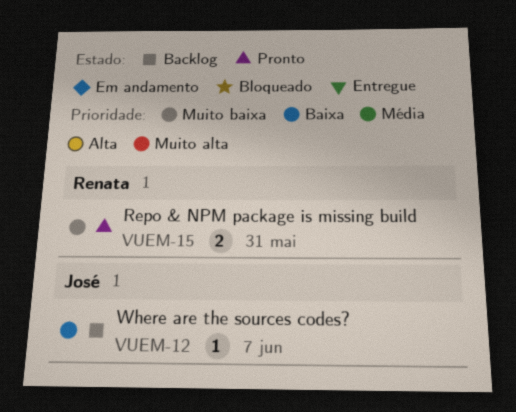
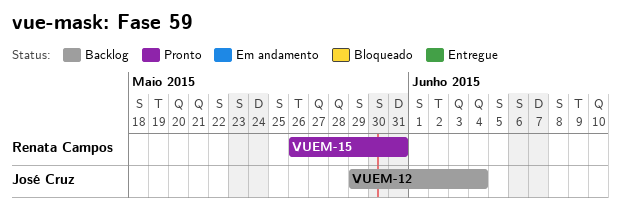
VUEM-12, due: Jun 7 -> Jun 4

